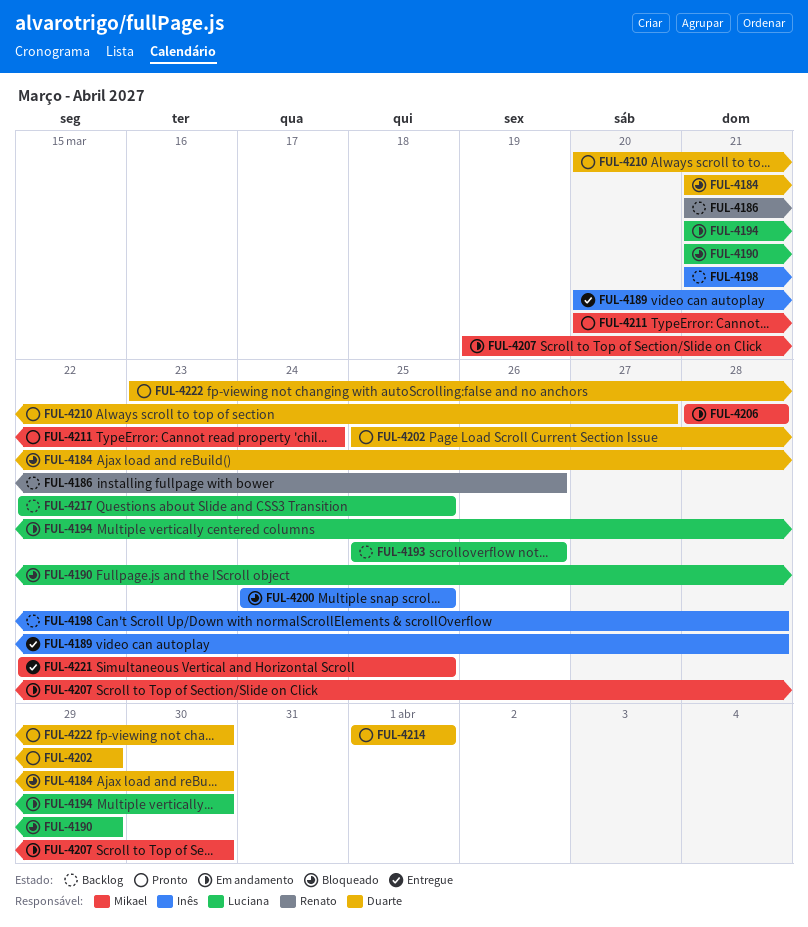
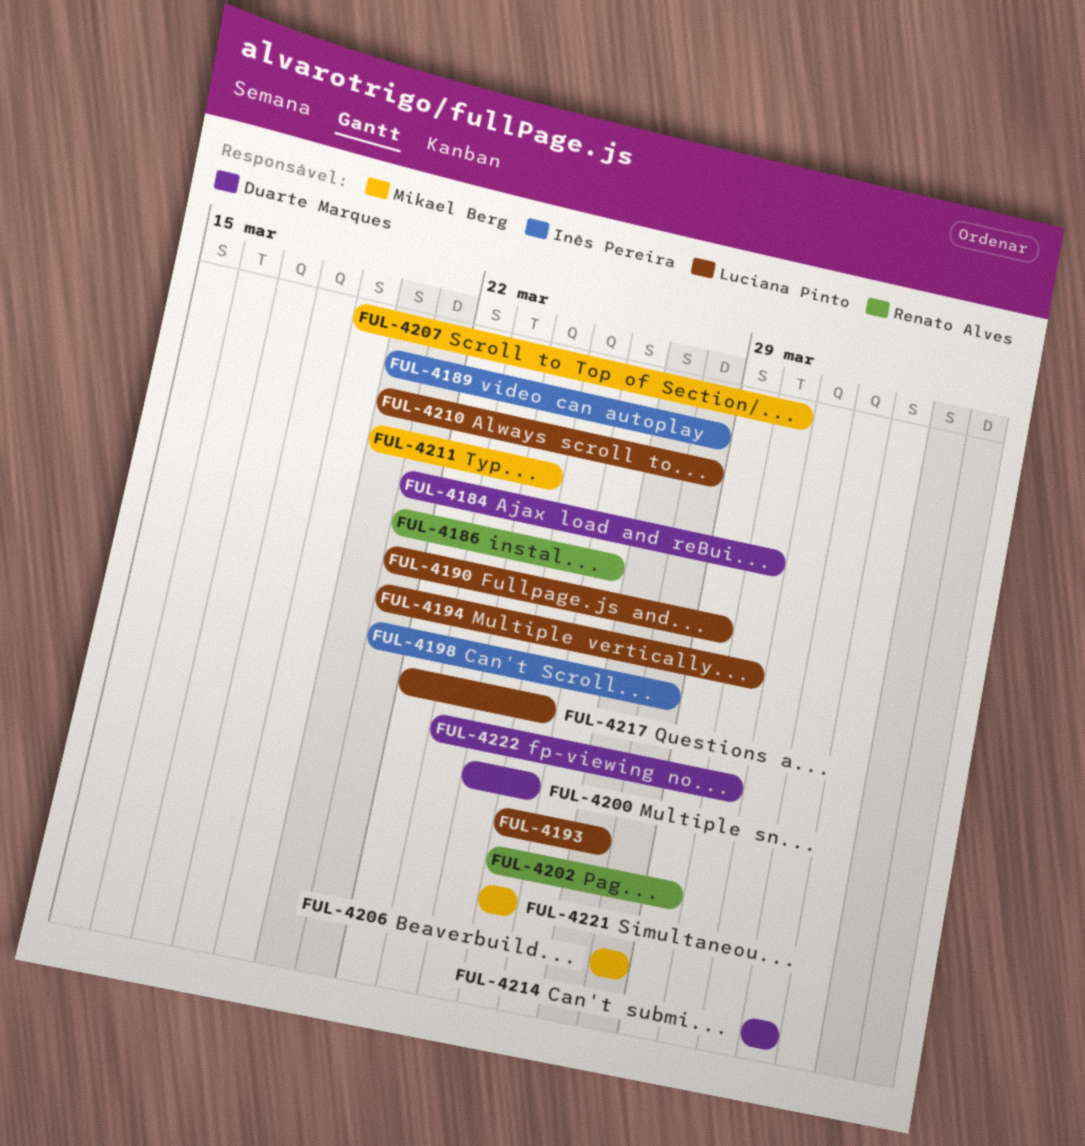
FUL-4193, due: Mar 26 -> Mar 27
FUL-4200, owner: Inês Pereira -> Duarte Marques
FUL-4202, owner: Duarte Marques -> Renato Alves
FUL-4210, owner: Duarte Marques -> Luciana Pinto
FUL-4210, due: Mar 27 -> Mar 28
FUL-4221, start: Mar 22 -> Mar 25

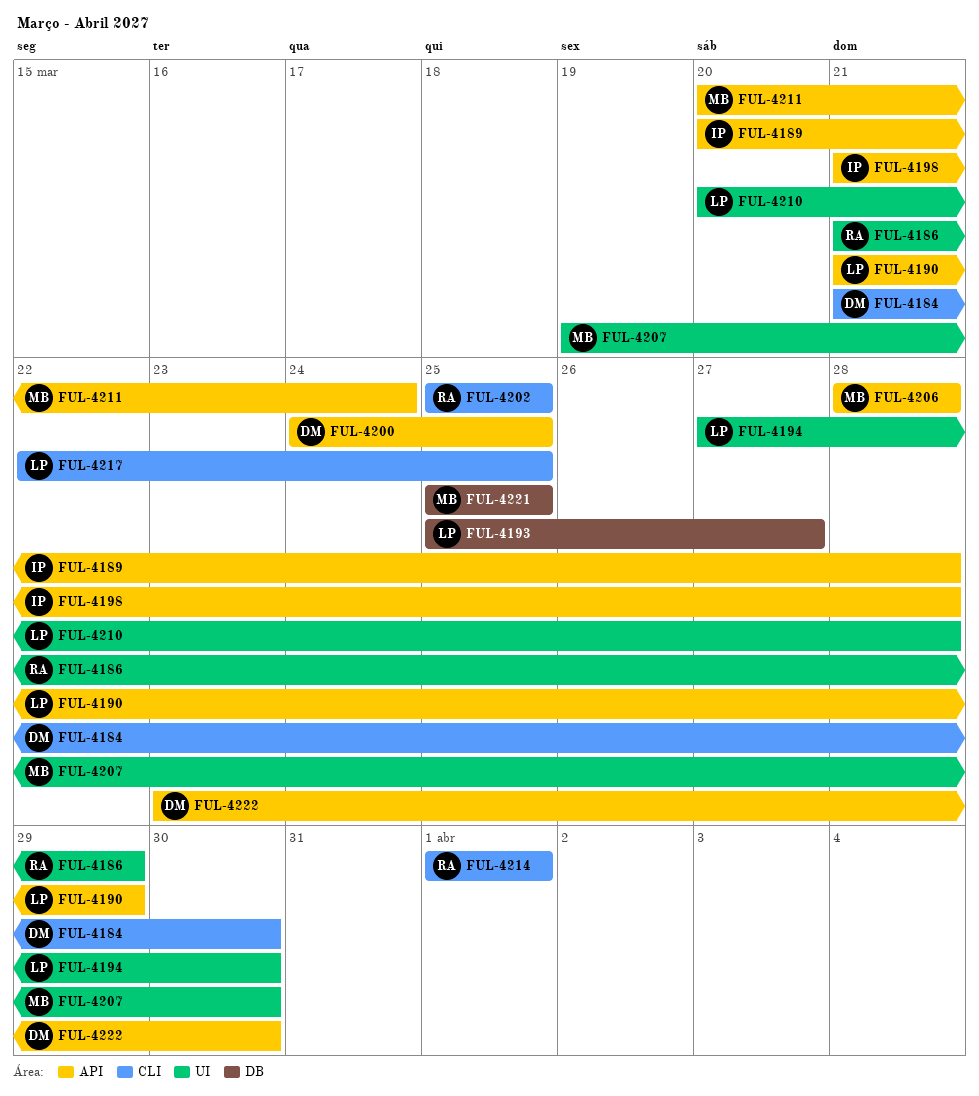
FUL-4186, due: Mar 26 -> Mar 29
FUL-4194, start: Mar 21 -> Mar 27
FUL-4202, due: Mar 29 -> Mar 25
FUL-4214, owner: Duarte Marques -> Renato Alves

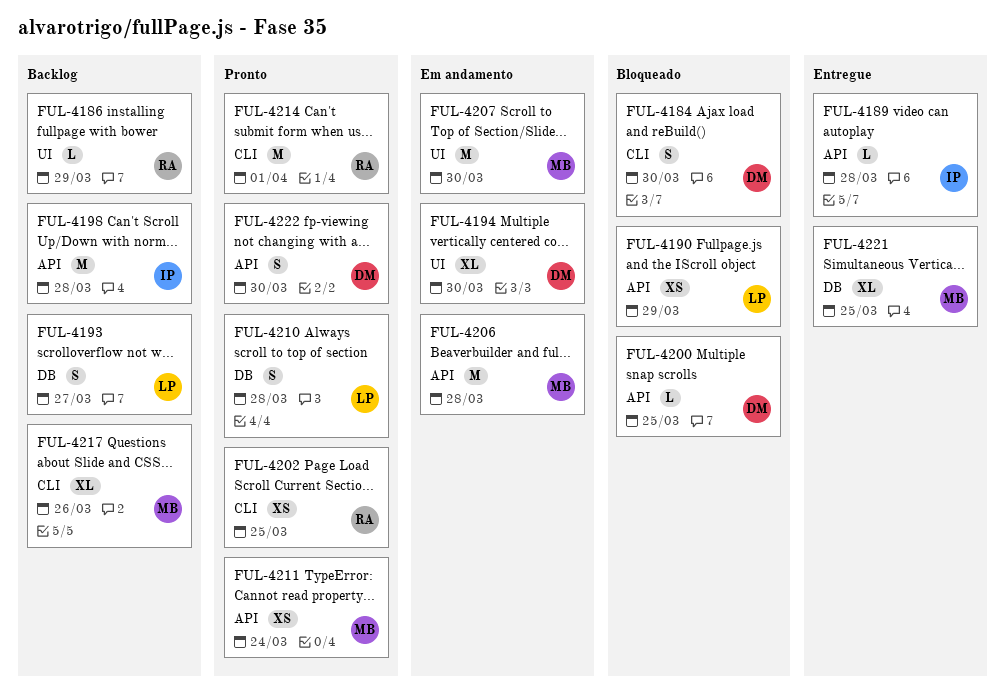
FUL-4194, owner: LP -> DM
FUL-4210, label: UI -> DB
FUL-4217, owner: LP -> MB
FUL-4217, due: Mar 25 -> Mar 26

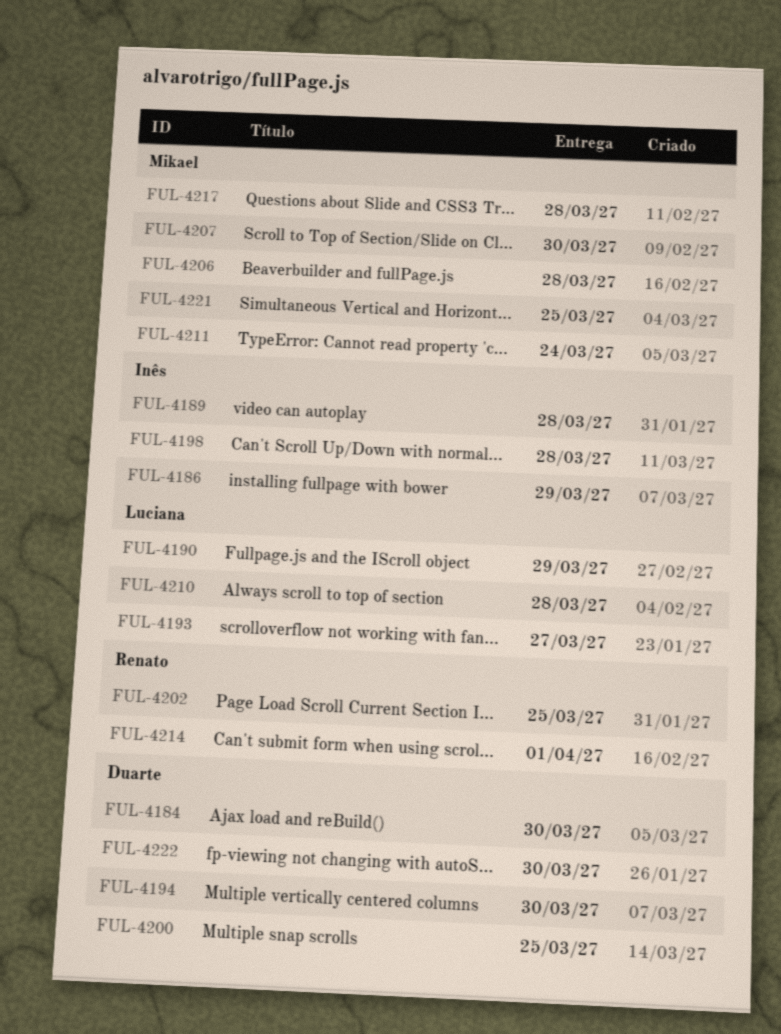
FUL-4186, owner: Renato -> Inês
FUL-4217, due: Mar 26 -> Mar 28

